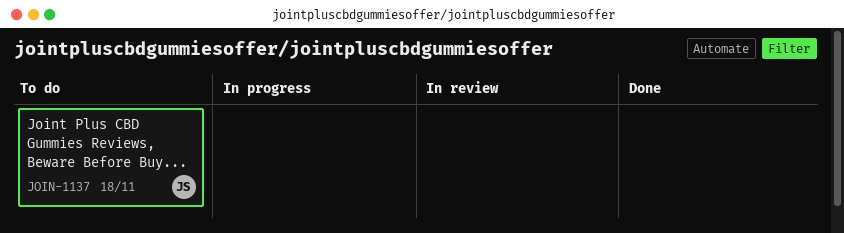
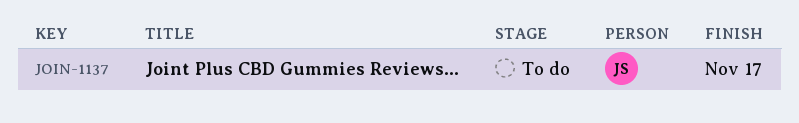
JOIN-1137, due: Nov 18 -> Nov 17

